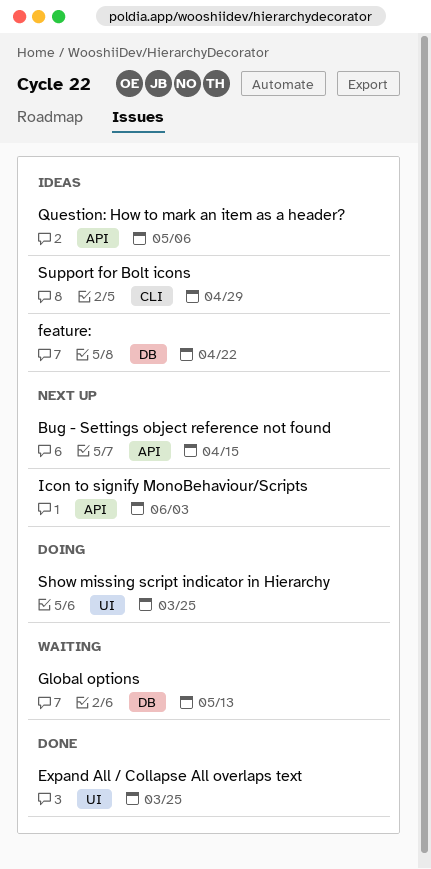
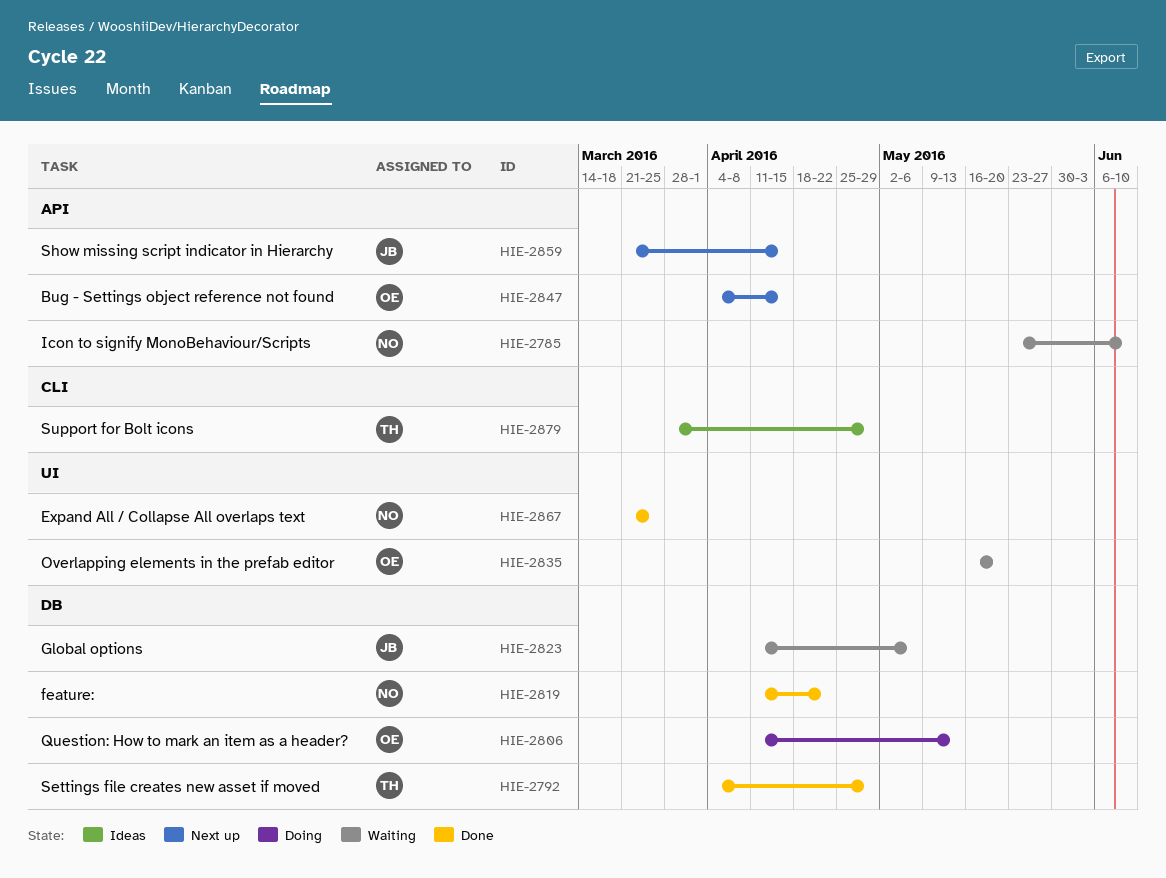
feature:, status: Ideas -> Done
Global options, due: May 13 -> May 6
Icon to signify MonoBehaviour/Scripts, status: Next up -> Waiting
Icon to signify MonoBehaviour/Scripts, due: Jun 3 -> Jun 10
Overlapping elements in the prefab editor: none -> present
Question: How to mark an item as a header?, status: Ideas -> Doing
Question: How to mark an item as a header?, label: API -> DB
Question: How to mark an item as a header?, due: May 6 -> May 13
Settings file creates new asset if moved: none -> present
Show missing script indicator in Hierarchy, status: Doing -> Next up
Show missing script indicator in Hierarchy, label: UI -> API
Show missing script indicator in Hierarchy, due: Mar 25 -> Apr 15

